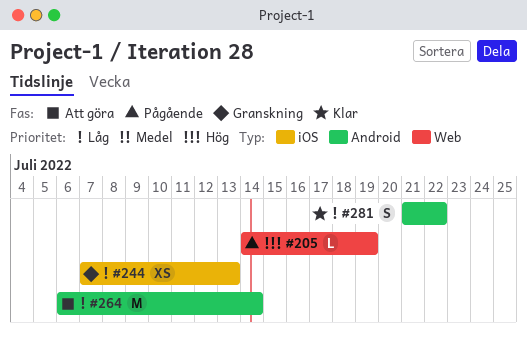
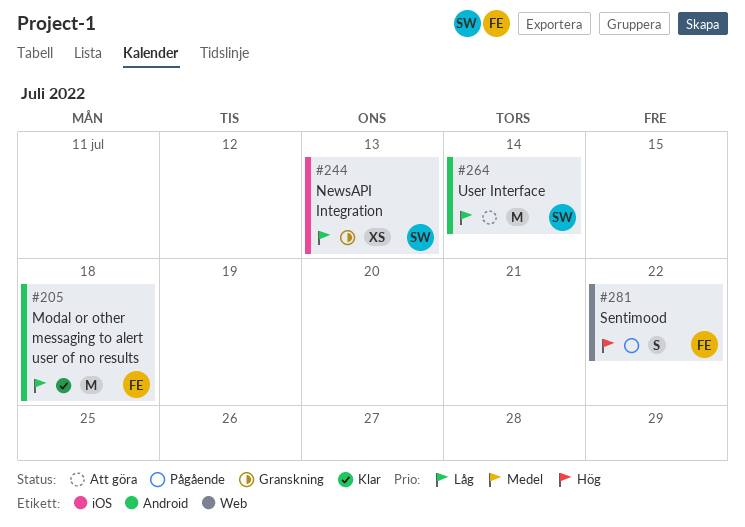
#205, status: Pågående -> Klar
#205, priority: Hög -> Låg
#205, label: Web -> Android
#205, estimate: L -> M
#205, due: Jul 19 -> Jul 18
#281, status: Klar -> Pågående
#281, priority: Låg -> Hög
#281, label: Android -> Web

